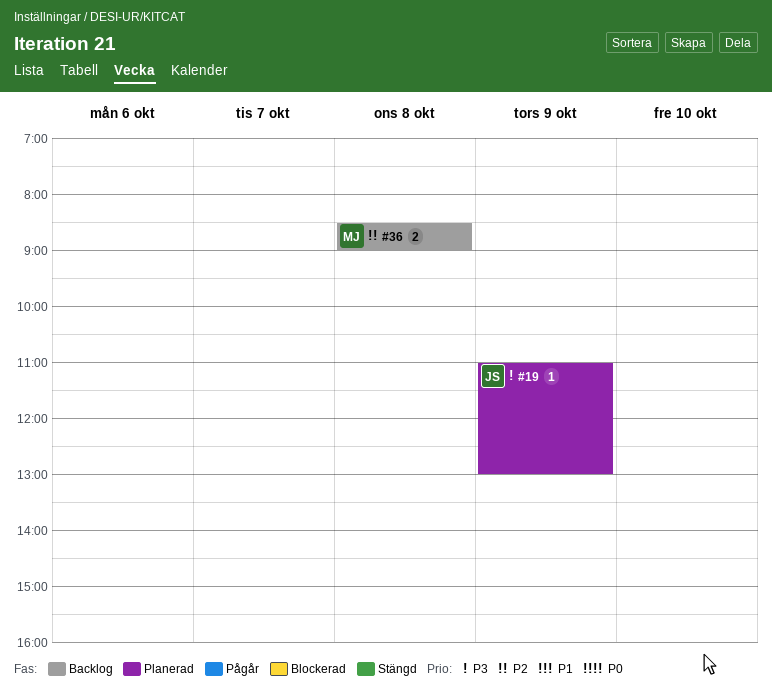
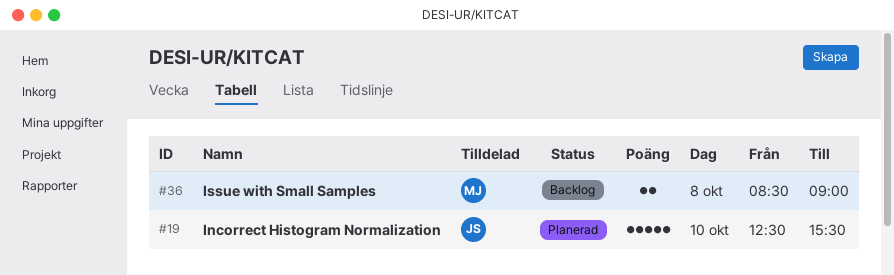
#19, estimate: 1 -> 5
#19, day: Oct 9 -> Oct 10
#19, begins: 11:00 -> 12:30
#19, ends: 13:00 -> 15:30

